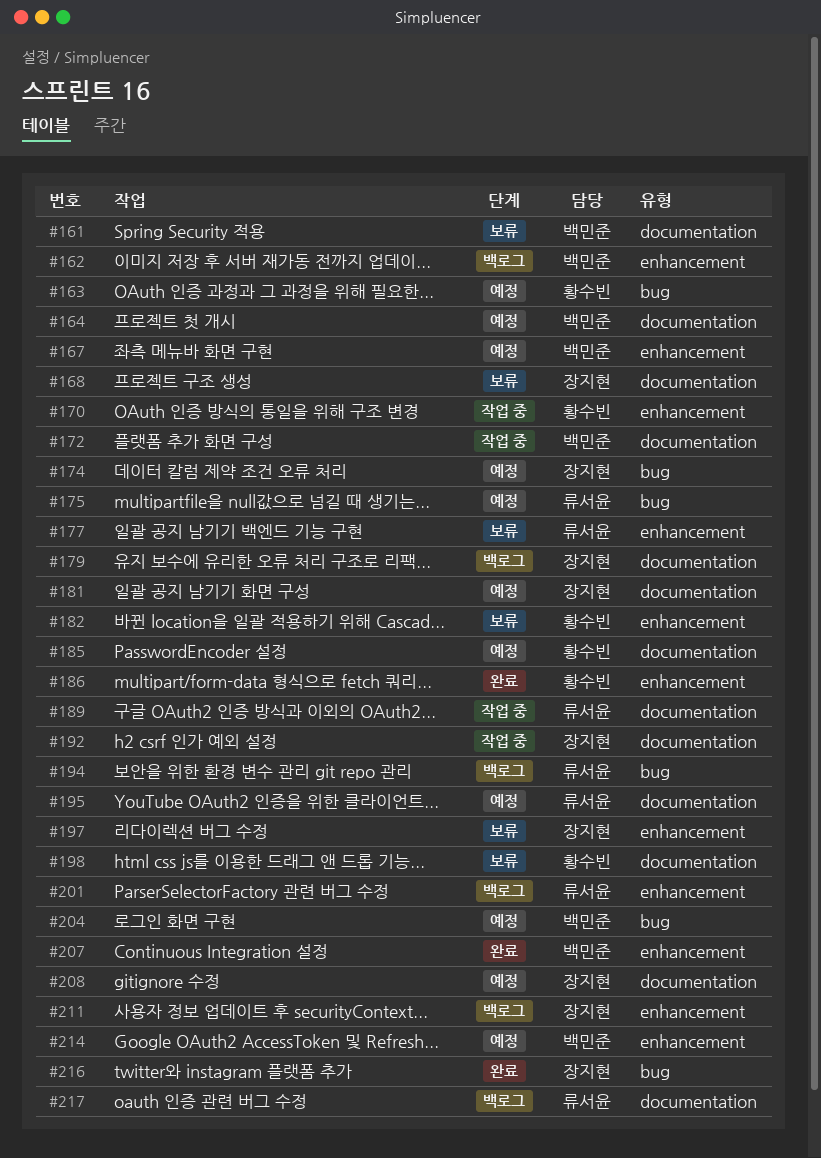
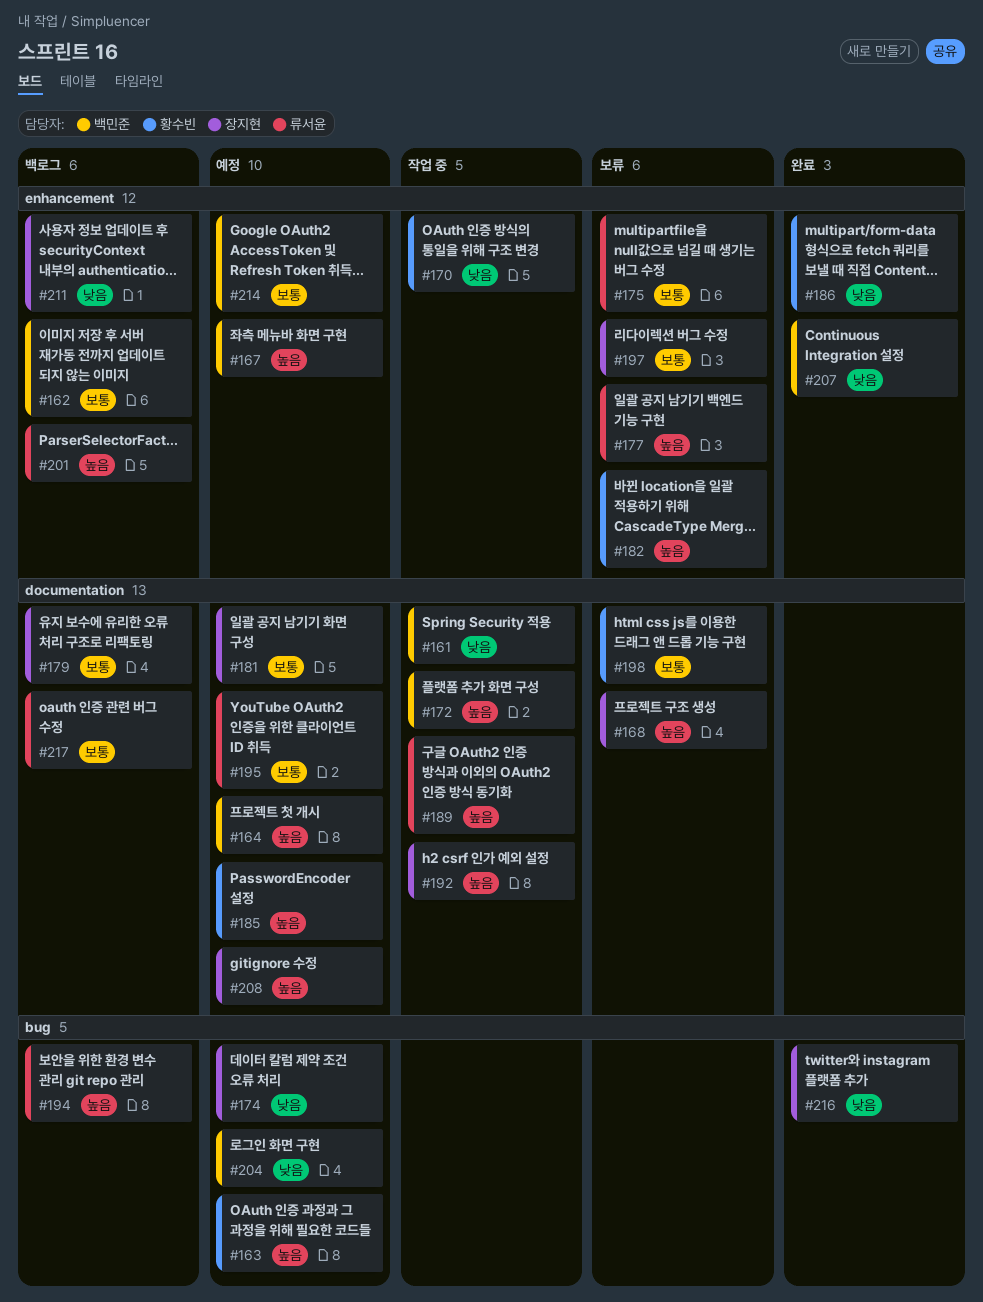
#161, status: 보류 -> 작업 중
#175, status: 예정 -> 보류
#175, label: bug -> enhancement

